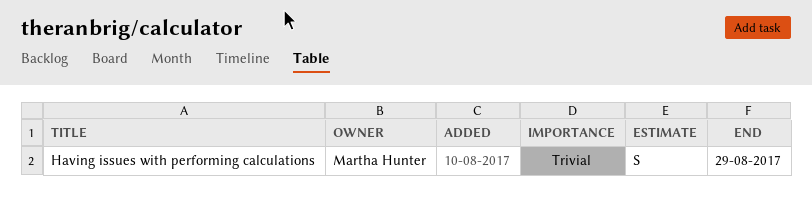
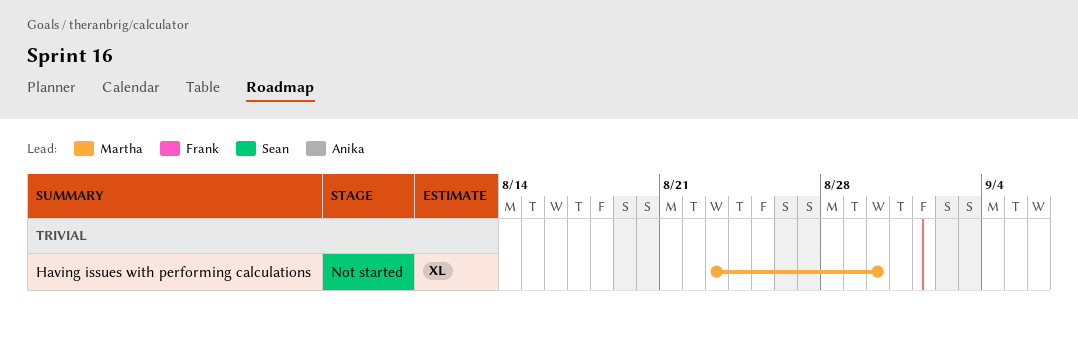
Having issues with performing calculations, estimate: S -> XL
Having issues with performing calculations, due: Aug 29 -> Aug 30

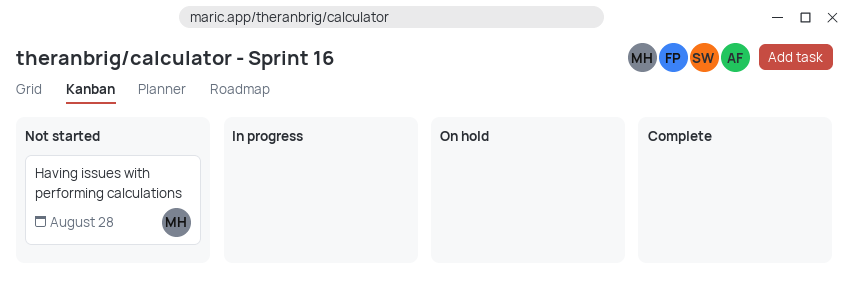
Having issues with performing calculations, due: Aug 30 -> Aug 28

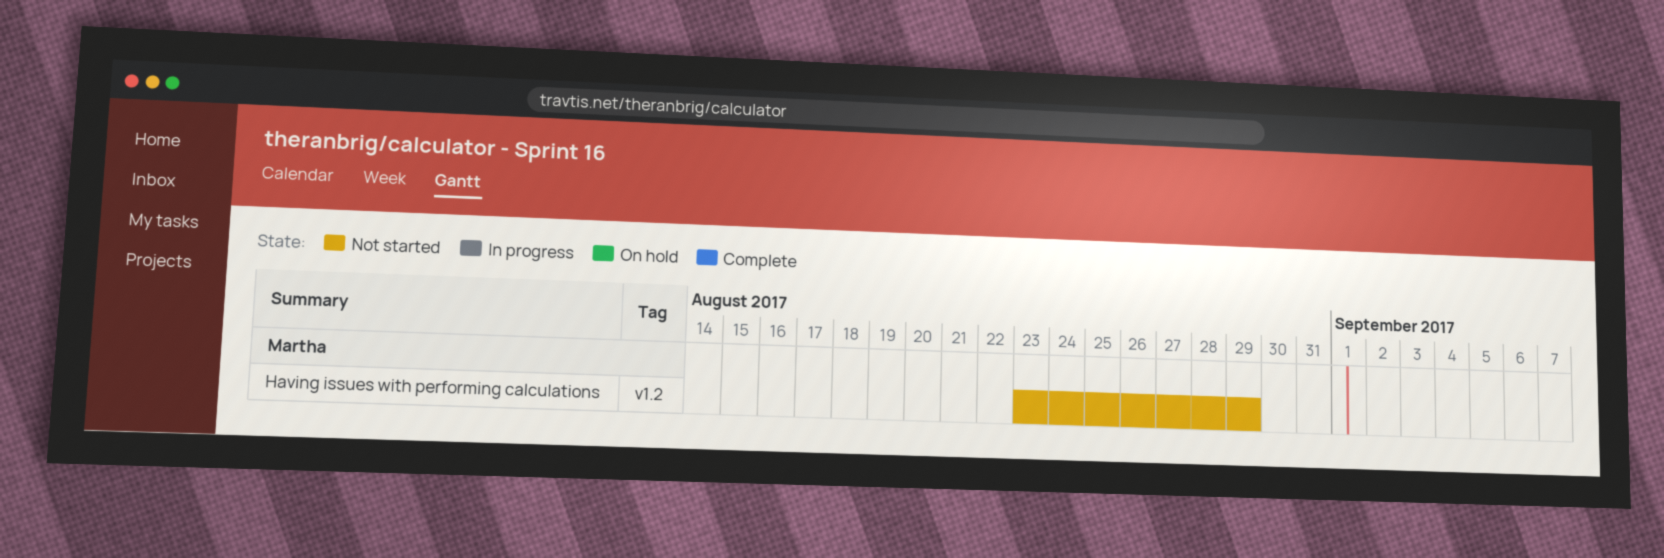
Having issues with performing calculations, due: Aug 28 -> Aug 29

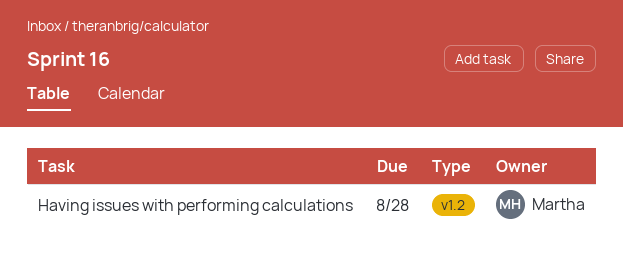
Having issues with performing calculations, due: Aug 29 -> Aug 28

